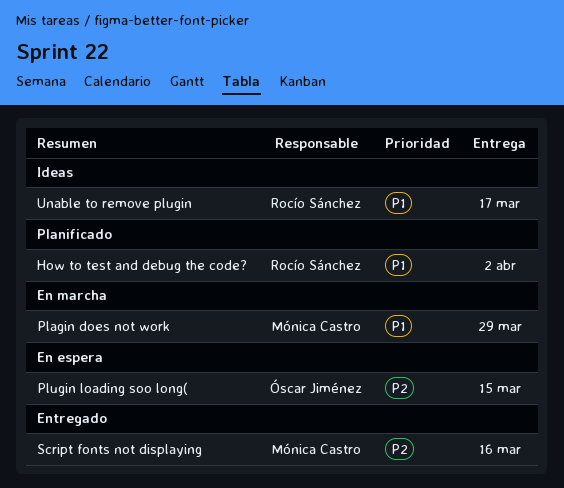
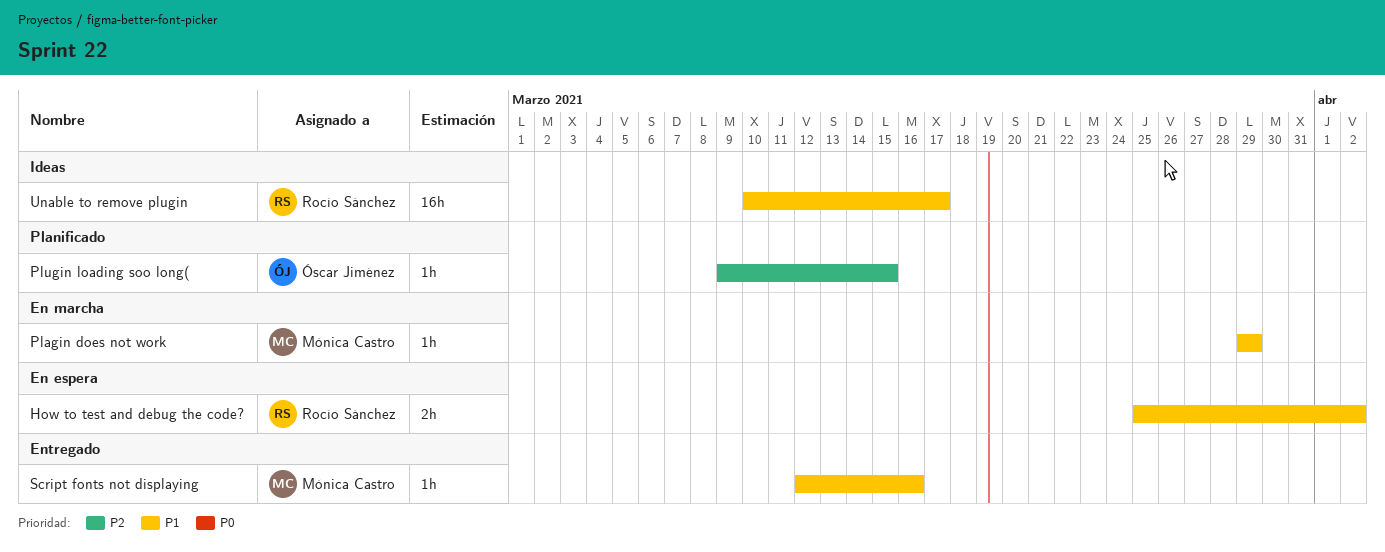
How to test and debug the code?, status: Planificado -> En espera
Plugin loading soo long(, status: En espera -> Planificado
Script fonts not displaying, priority: P2 -> P1

